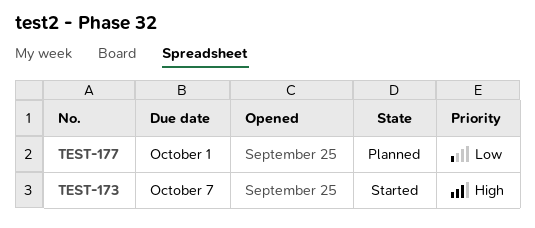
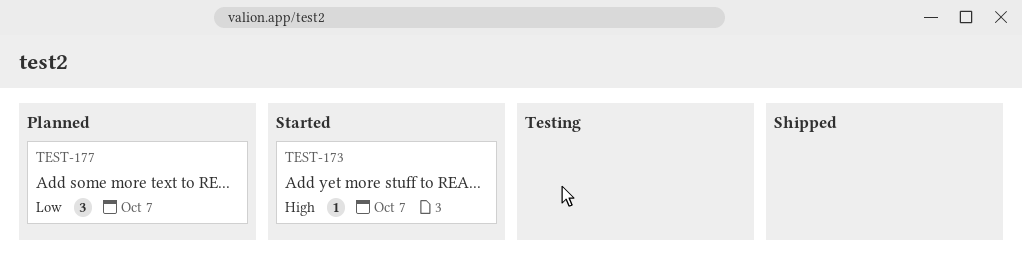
TEST-177, due: Oct 1 -> Oct 7

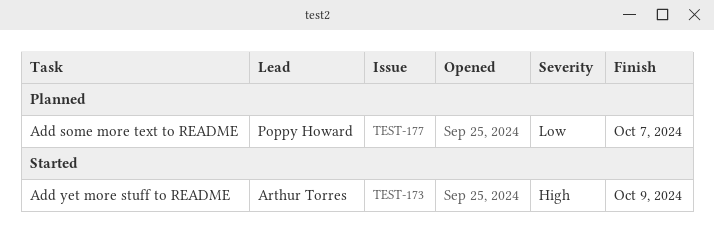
TEST-173, due: Oct 7 -> Oct 9

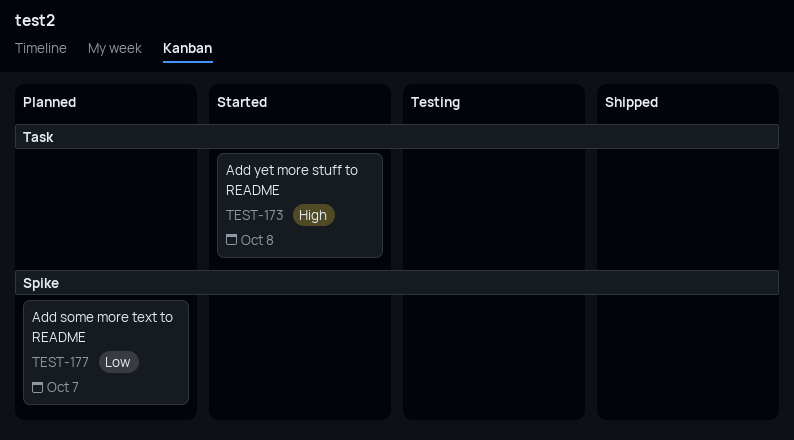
TEST-173, due: Oct 9 -> Oct 8

